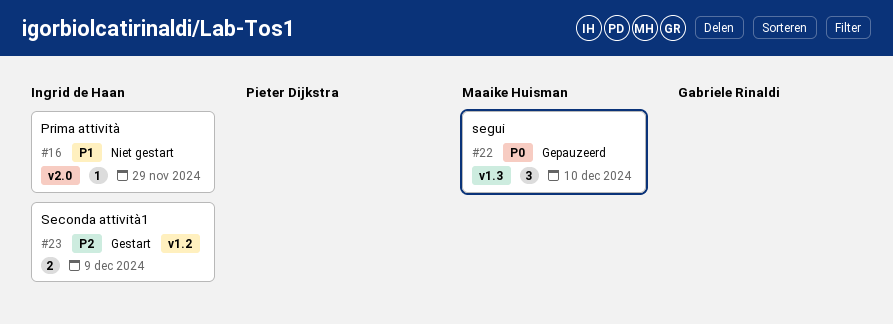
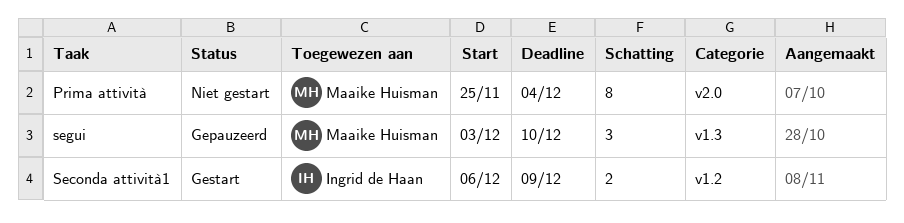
Prima attività, owner: Ingrid de Haan -> Maaike Huisman
Prima attività, estimate: 1 -> 8
Prima attività, due: Nov 29 -> Dec 4

